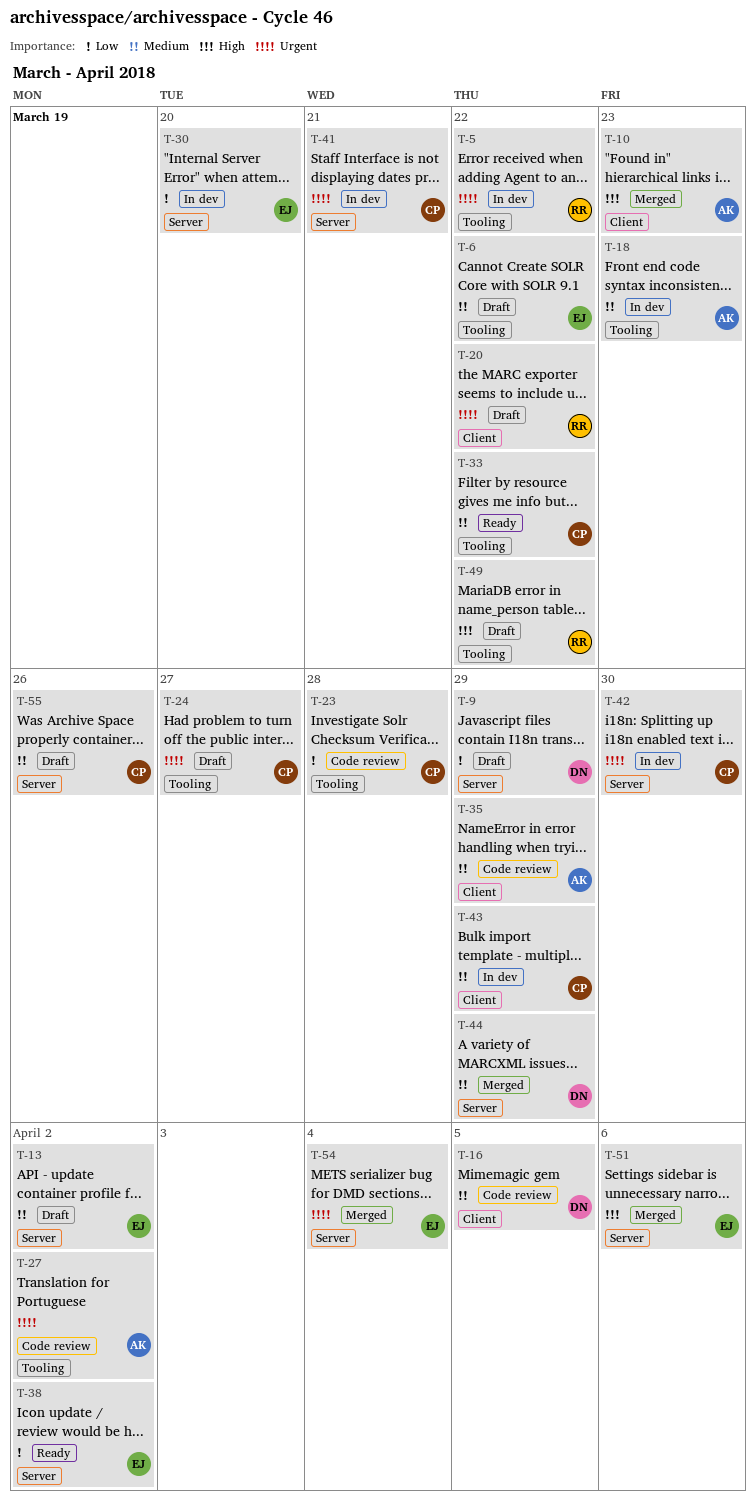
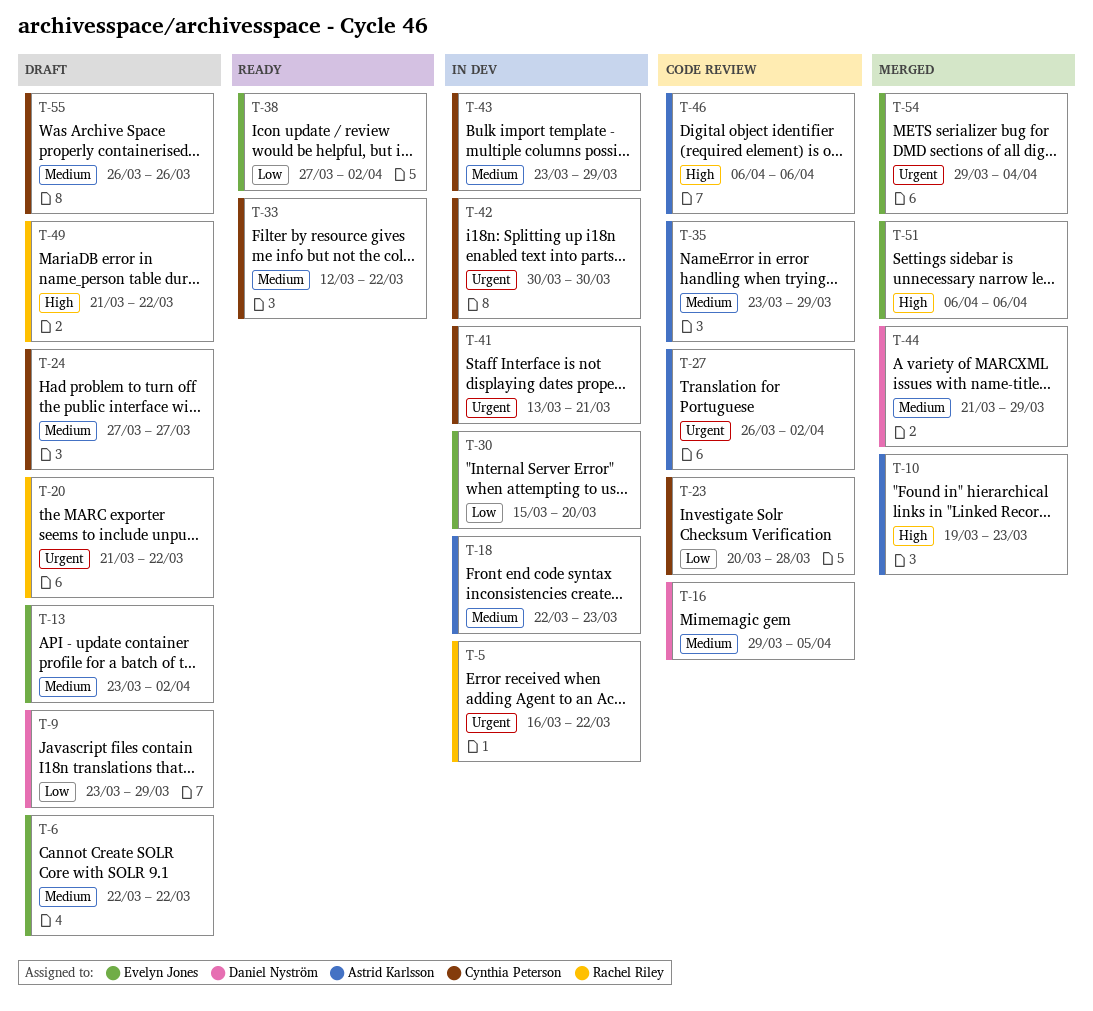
T-24, priority: Urgent -> Medium
T-46: none -> present

